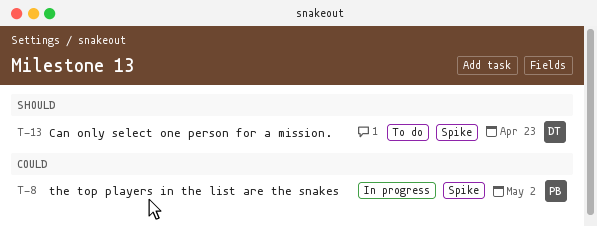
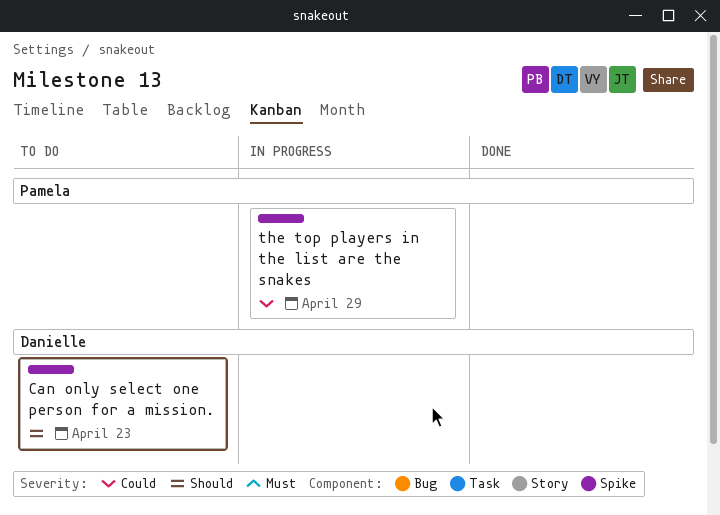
the top players in the list are the snakes, due: May 2 -> Apr 29

